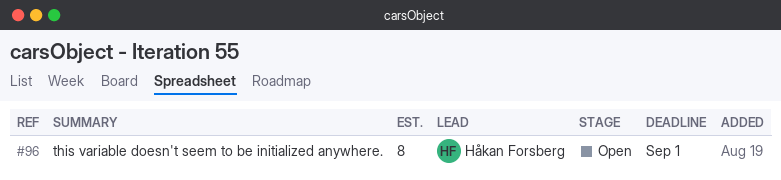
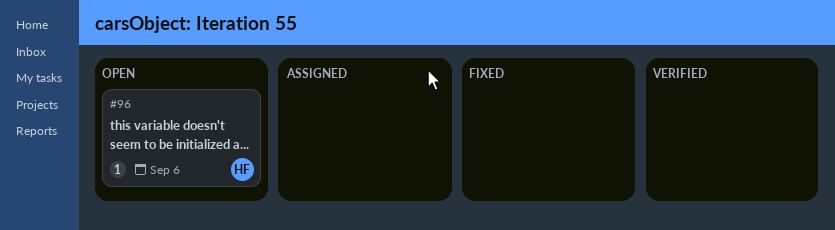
#96, estimate: 8 -> 1
#96, due: Sep 1 -> Sep 6

